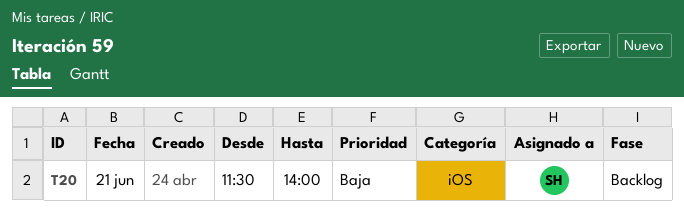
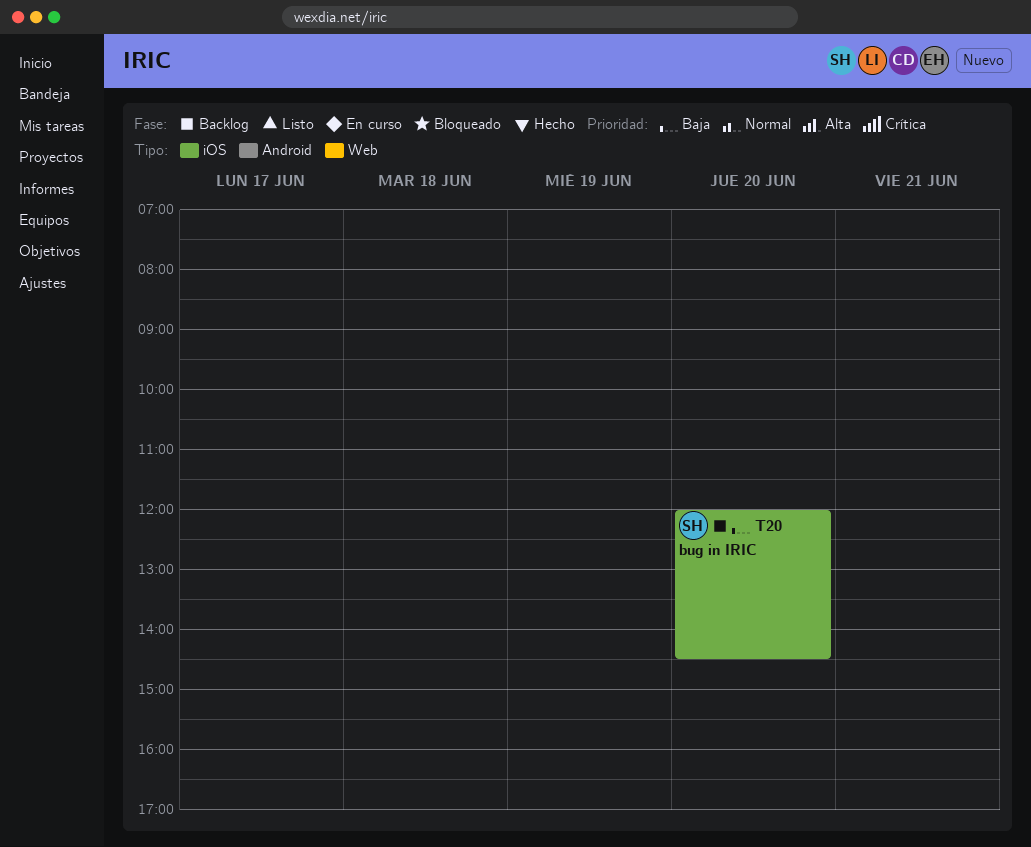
T20, day: Jun 21 -> Jun 20
T20, begins: 11:30 -> 12:00
T20, ends: 14:00 -> 14:30

